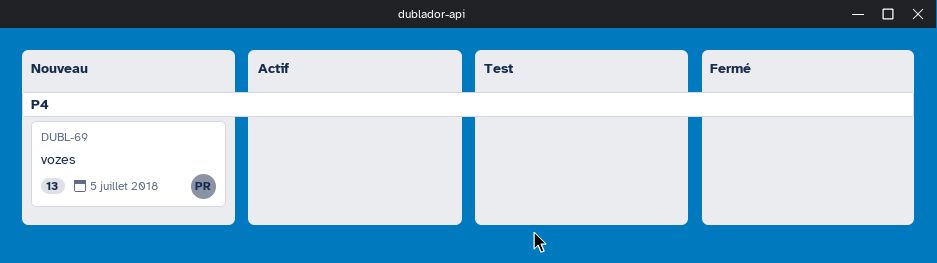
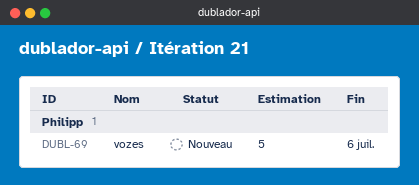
DUBL-69, estimate: 13 -> 5
DUBL-69, due: Jul 5 -> Jul 6

